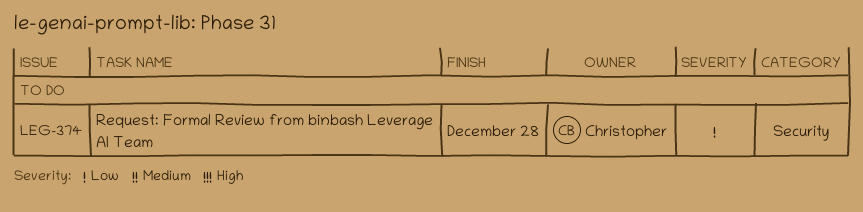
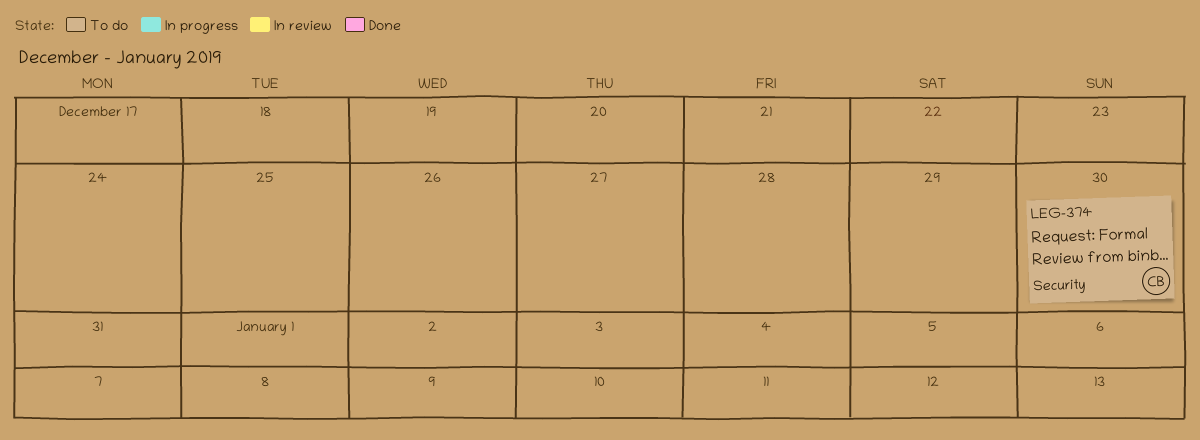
LEG-374, due: Dec 28 -> Dec 30

